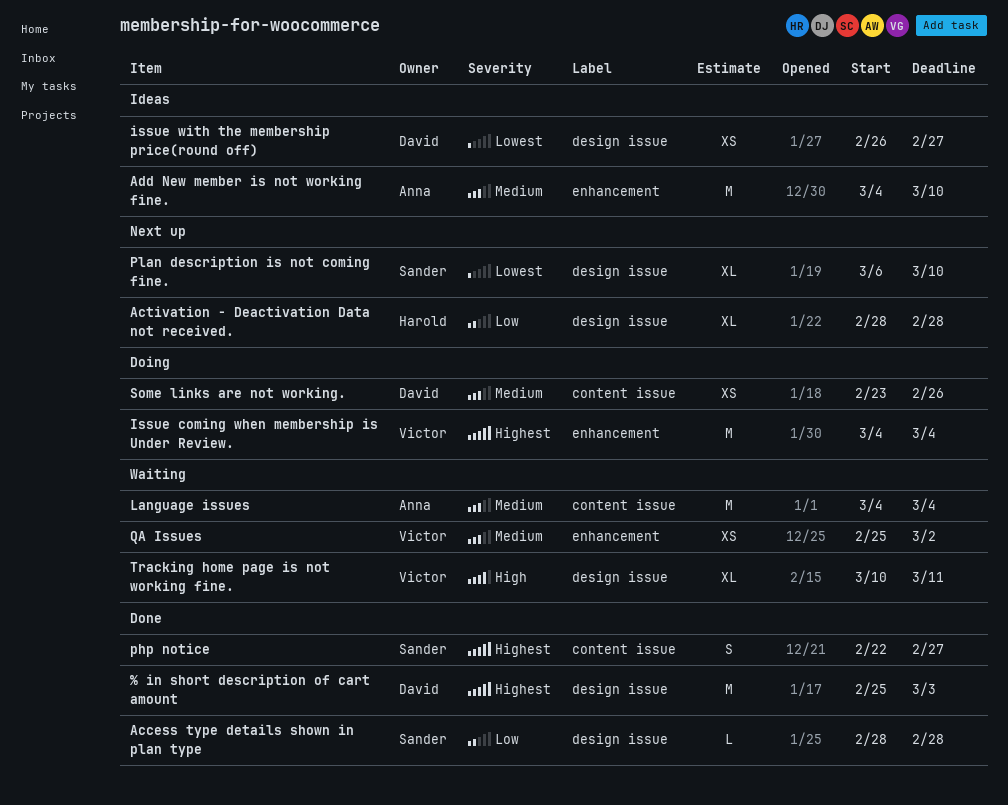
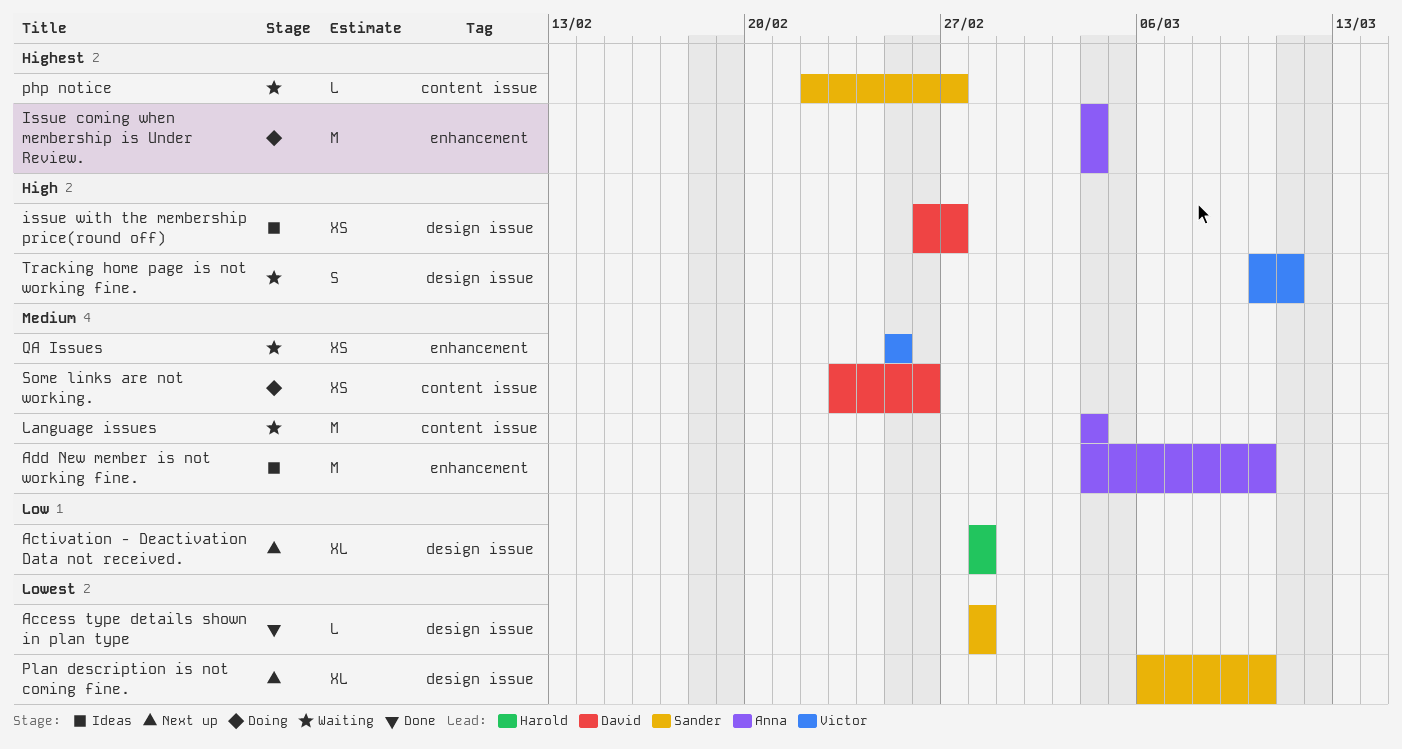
% in short description of cart amount: present -> none
Access type details shown in plan type, priority: Low -> Lowest
Issue coming when membership is Under Review., owner: Victor -> Anna
issue with the membership price(round off), priority: Lowest -> High
php notice, status: Done -> Waiting
php notice, estimate: S -> L
QA Issues, due: Mar 2 -> Feb 25
Tracking home page is not working fine., estimate: XL -> S

